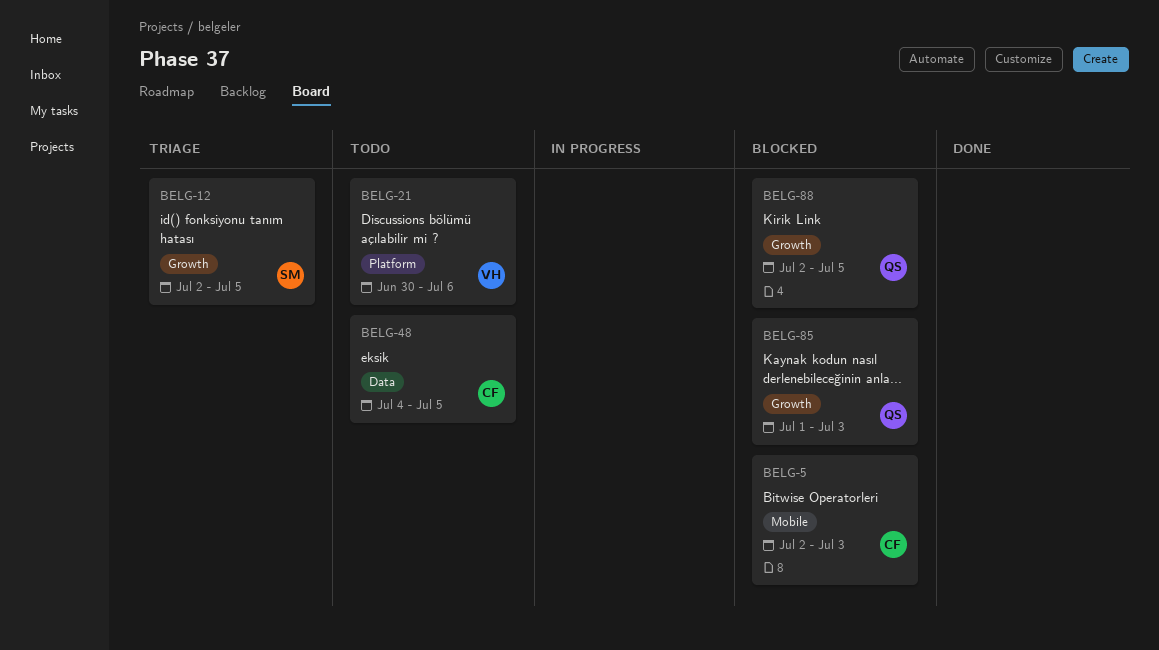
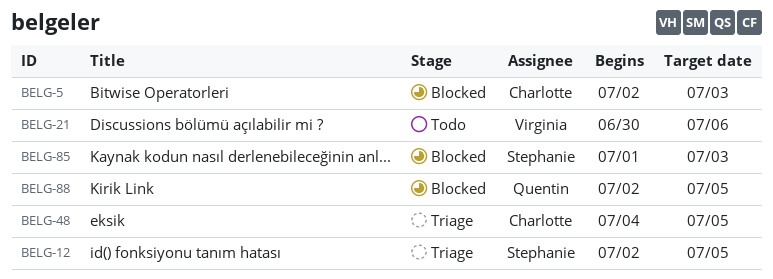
BELG-48, status: Todo -> Triage
BELG-85, owner: Quentin -> Stephanie

